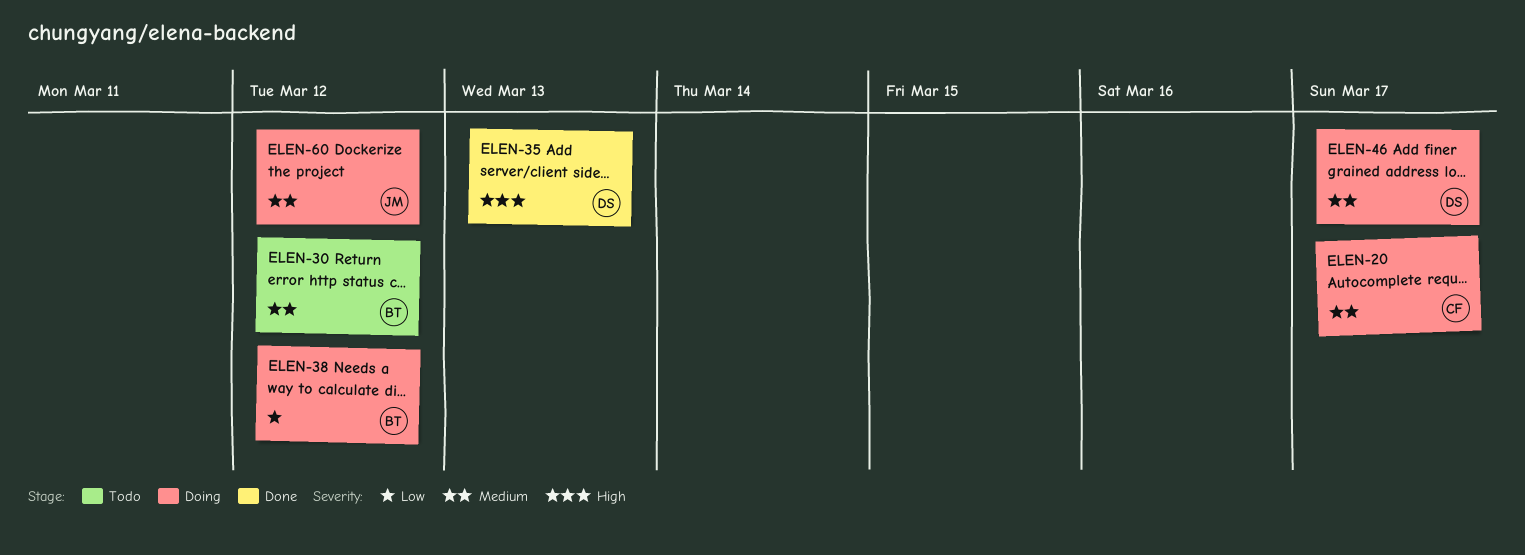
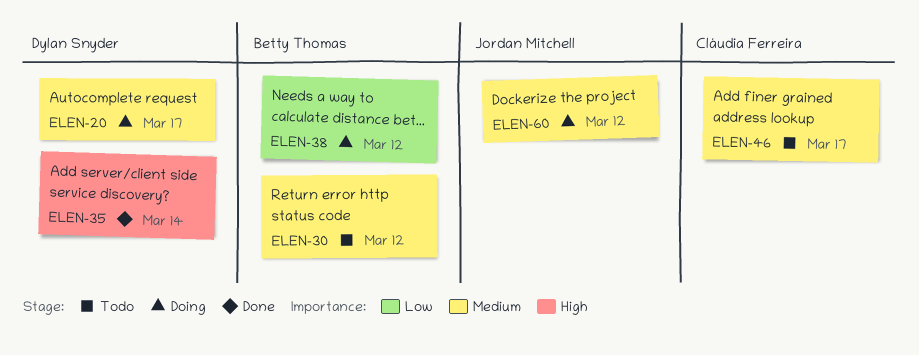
ELEN-20, owner: Cláudia Ferreira -> Dylan Snyder
ELEN-35, due: Mar 13 -> Mar 14
ELEN-46, status: Doing -> Todo
ELEN-46, owner: Dylan Snyder -> Cláudia Ferreira

